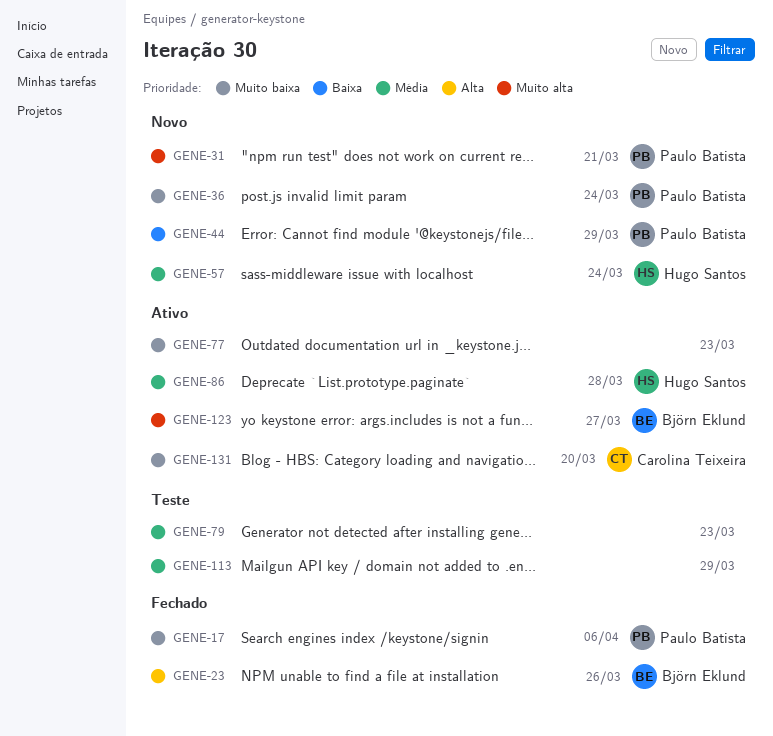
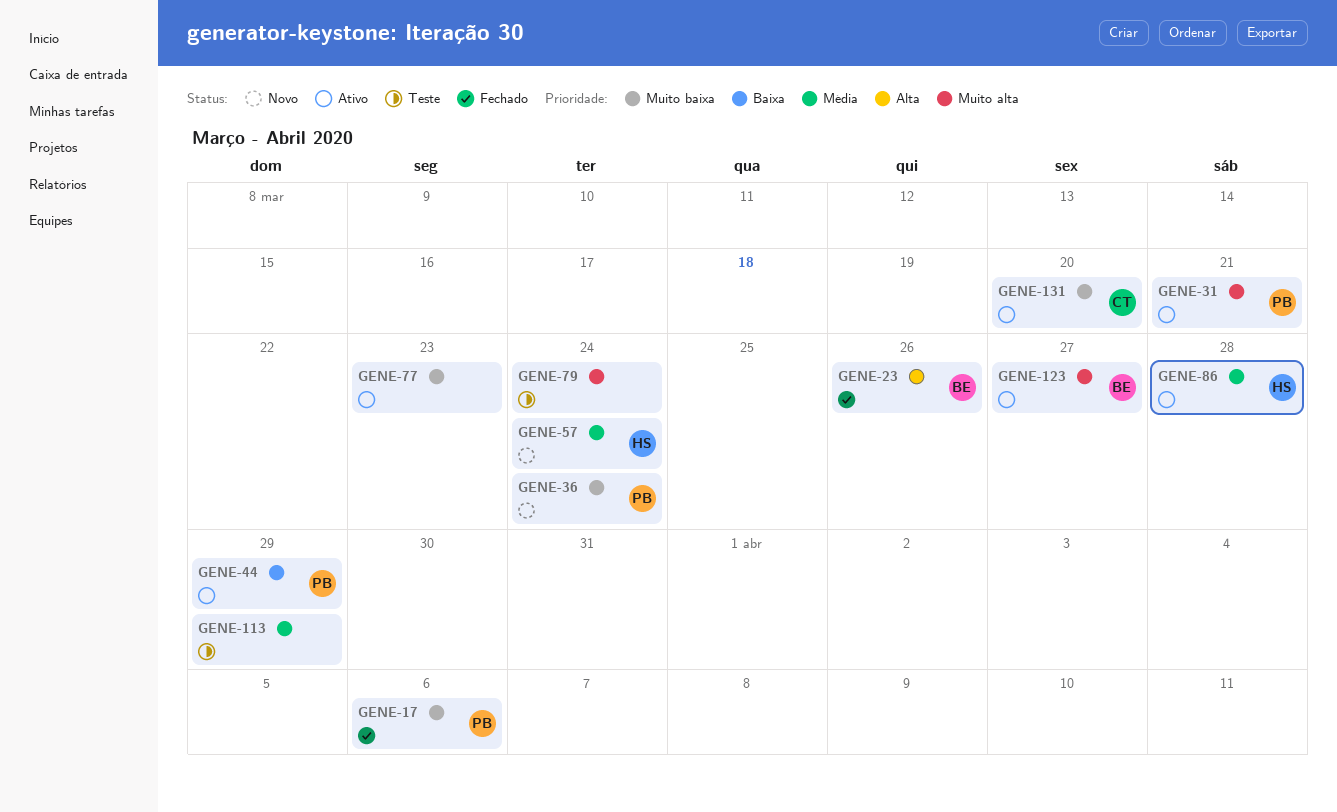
GENE-31, status: Novo -> Ativo
GENE-44, status: Novo -> Ativo
GENE-79, priority: Média -> Muito alta
GENE-79, due: Mar 23 -> Mar 24

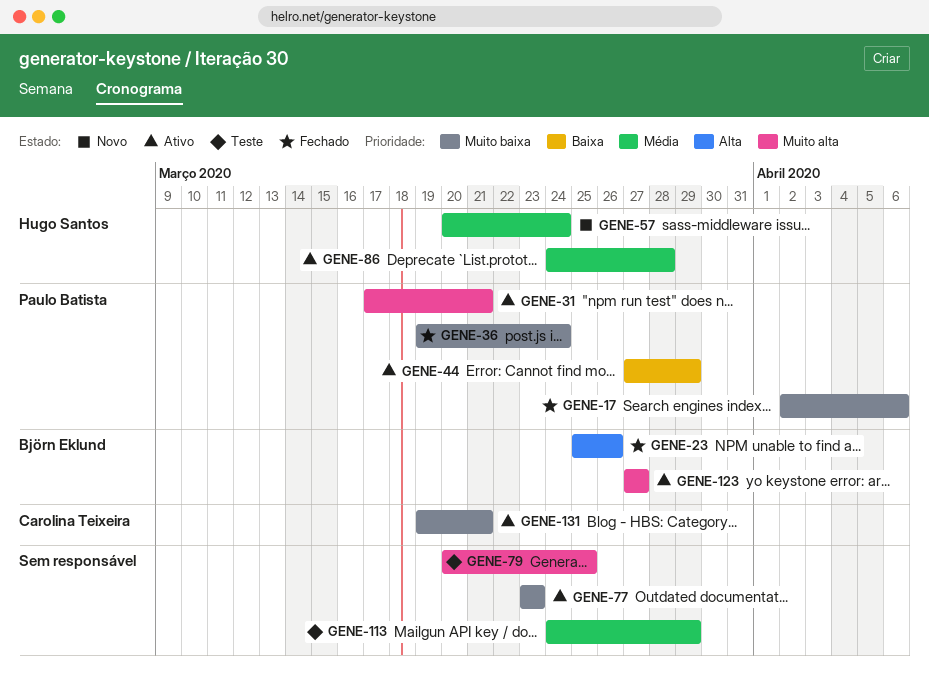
GENE-36, status: Novo -> Fechado
GENE-79, due: Mar 24 -> Mar 25
GENE-131, due: Mar 20 -> Mar 21

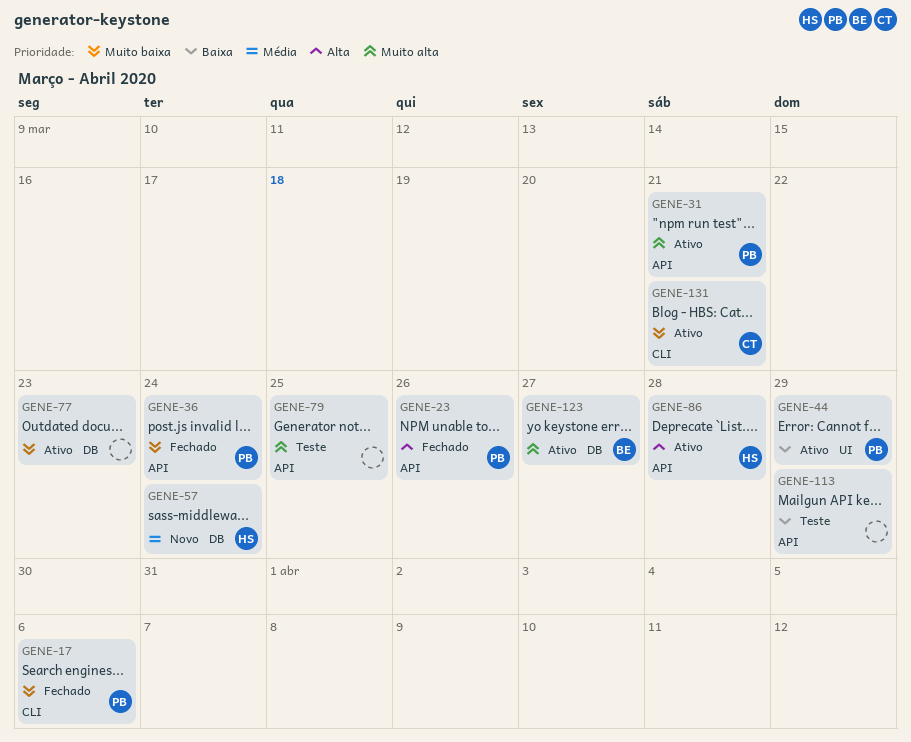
GENE-23, owner: Björn Eklund -> Paulo Batista
GENE-86, priority: Média -> Alta
GENE-113, priority: Média -> Baixa

